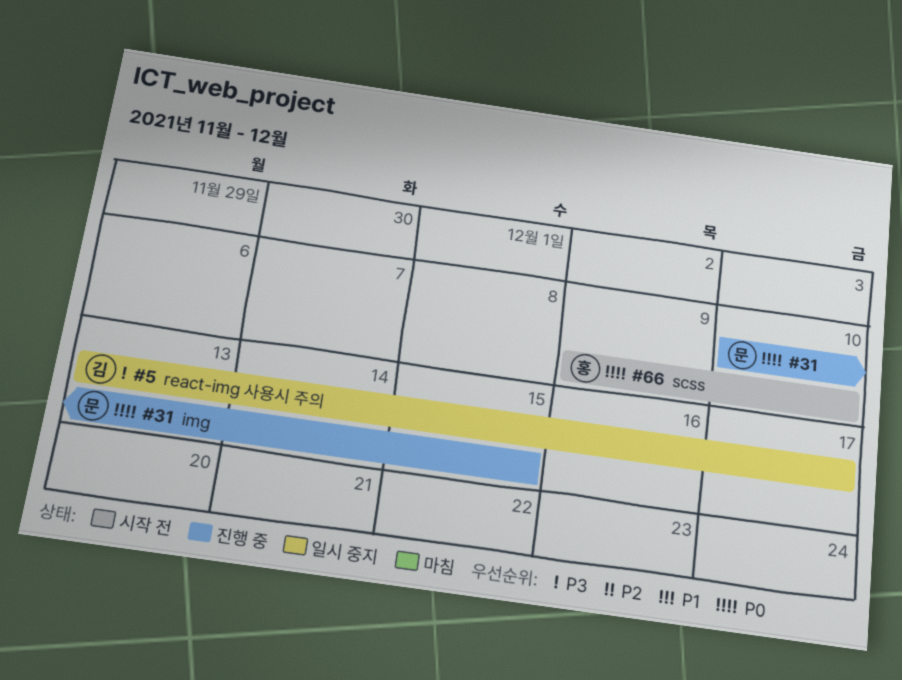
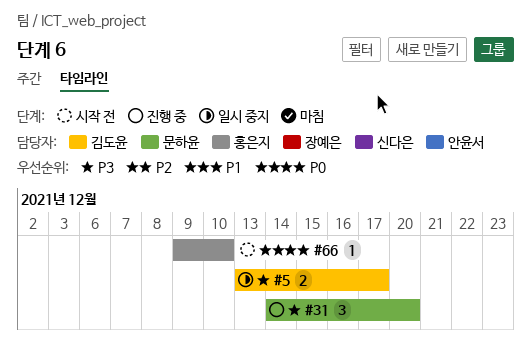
#31, priority: P0 -> P3
#31, start: Dec 10 -> Dec 14
#31, due: Dec 15 -> Dec 20

